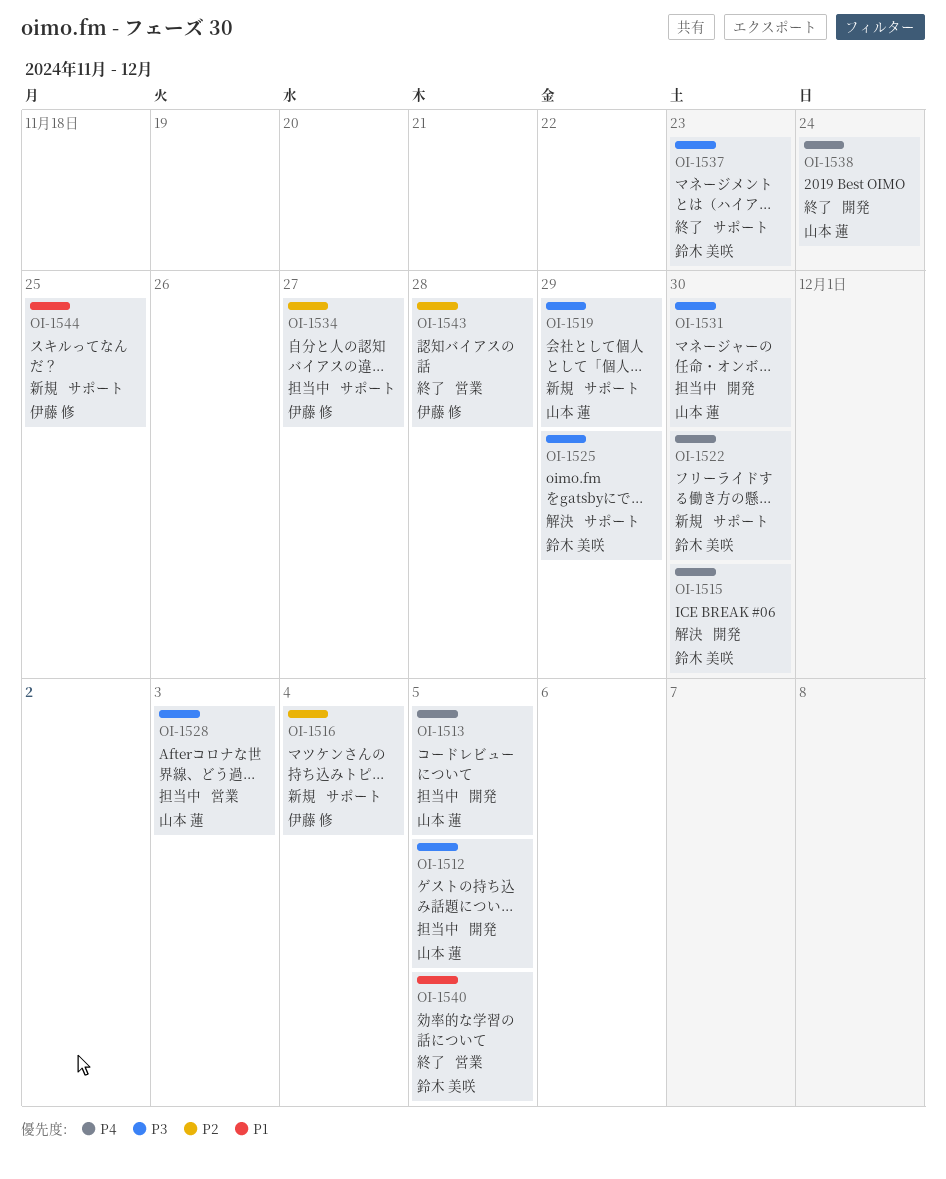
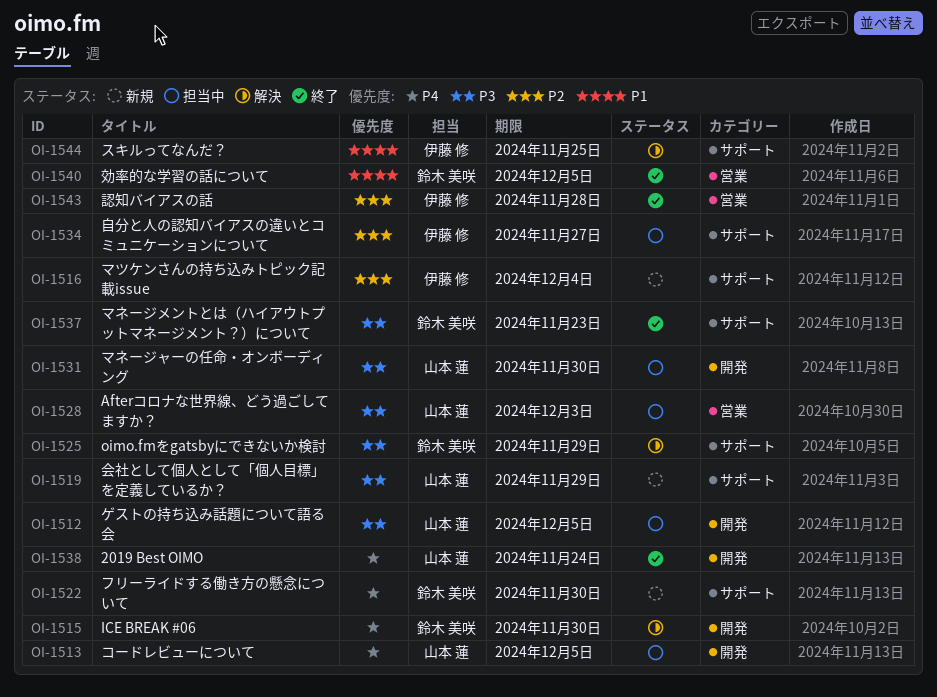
OI-1544, status: 新規 -> 解決

